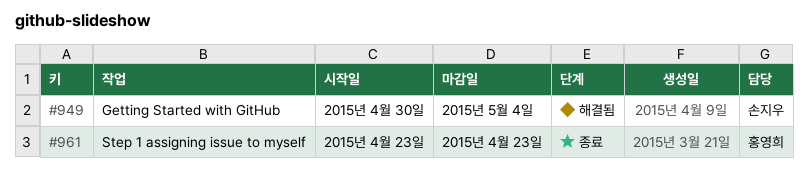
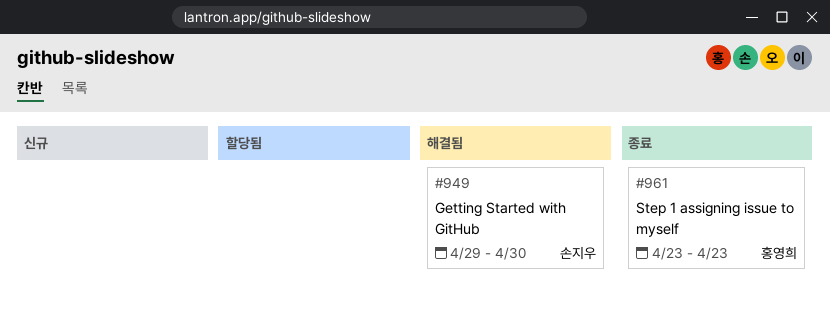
#949, start: Apr 30 -> Apr 29
#949, due: May 4 -> Apr 30

